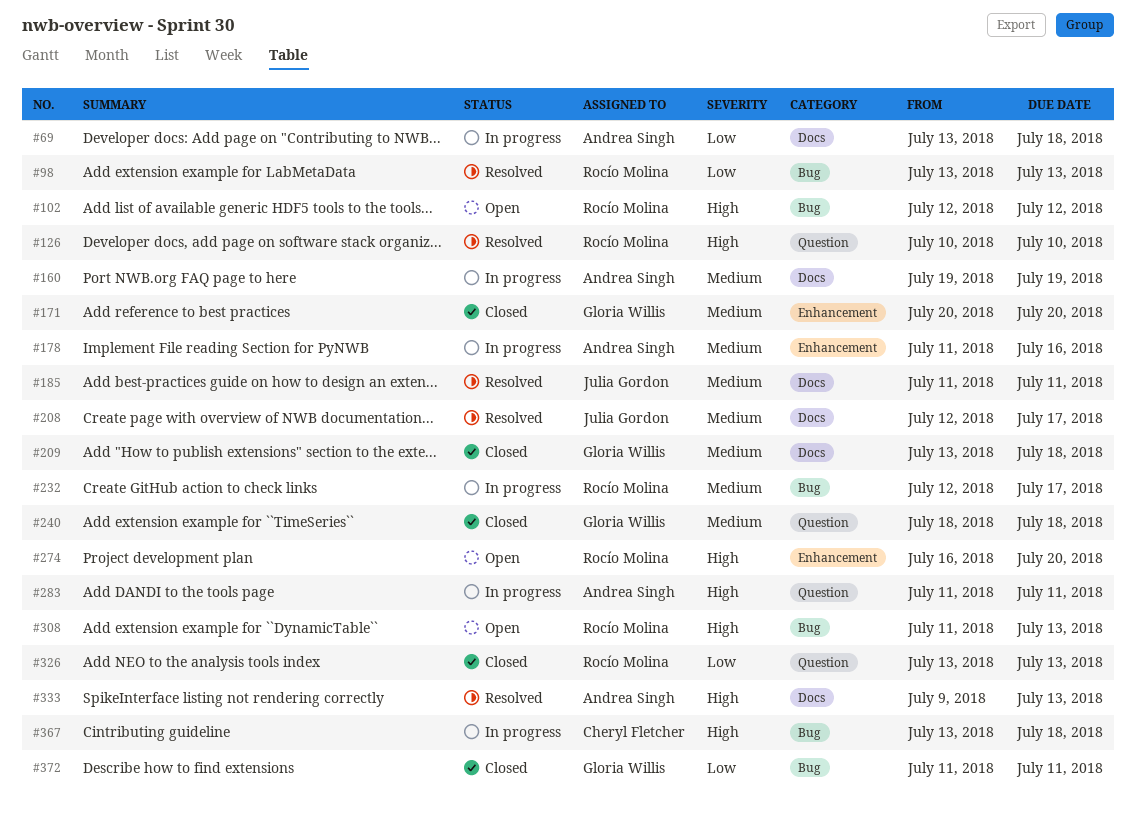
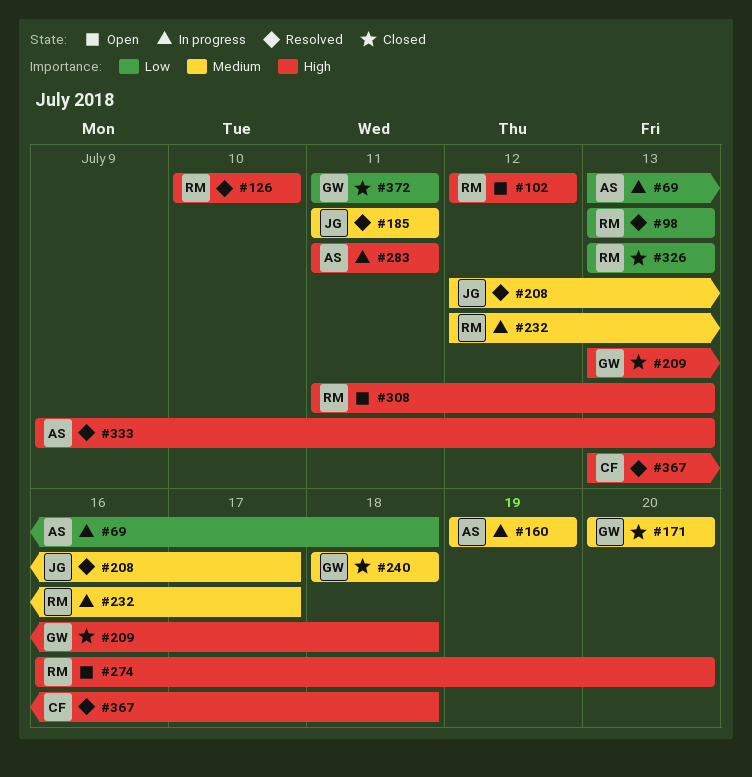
#178: present -> none
#209, priority: Medium -> High
#367, status: In progress -> Resolved

